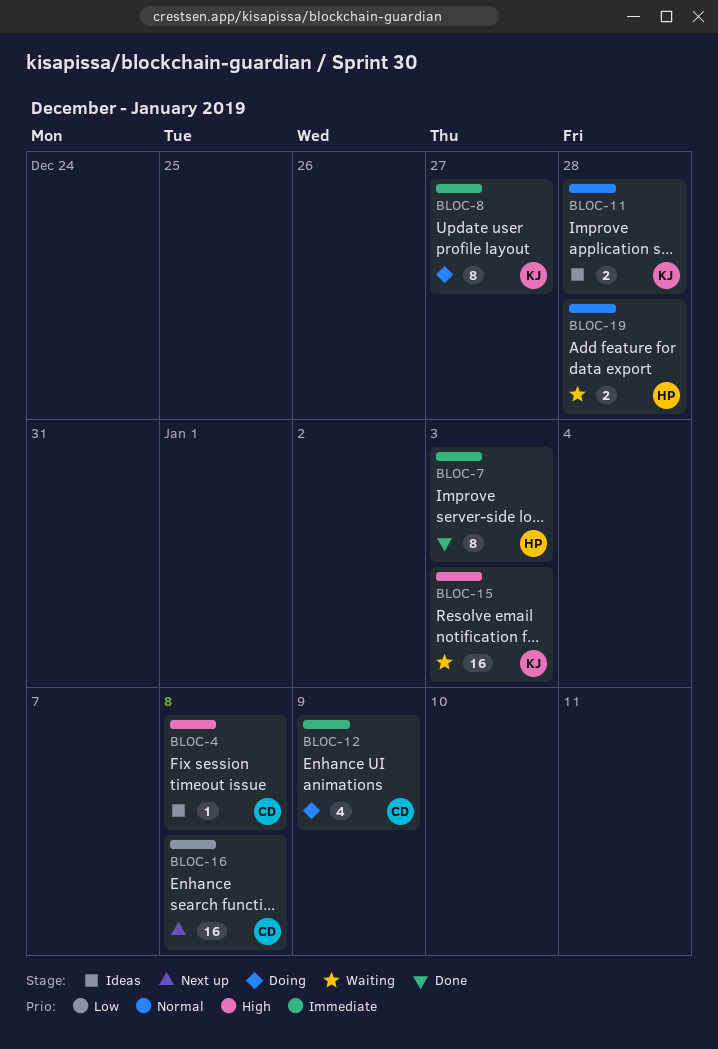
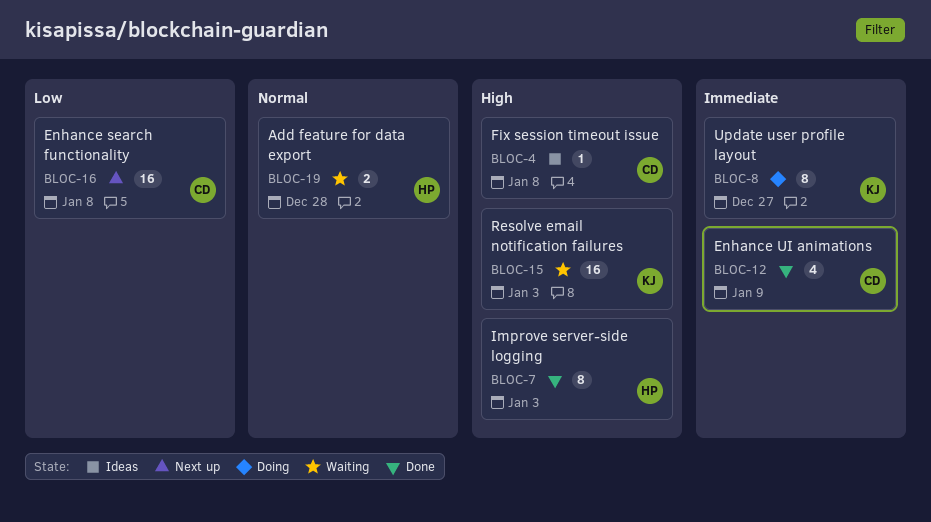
BLOC-7, priority: Immediate -> High
BLOC-11: present -> none
BLOC-12, status: Doing -> Done

